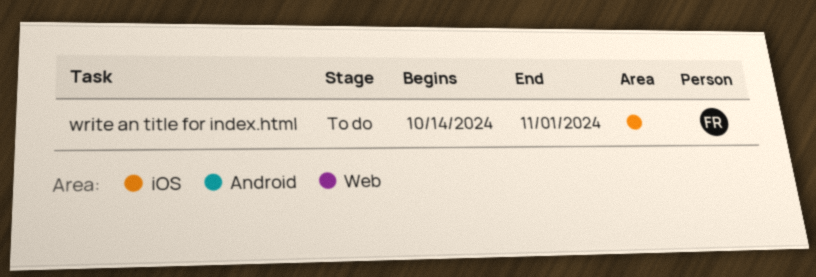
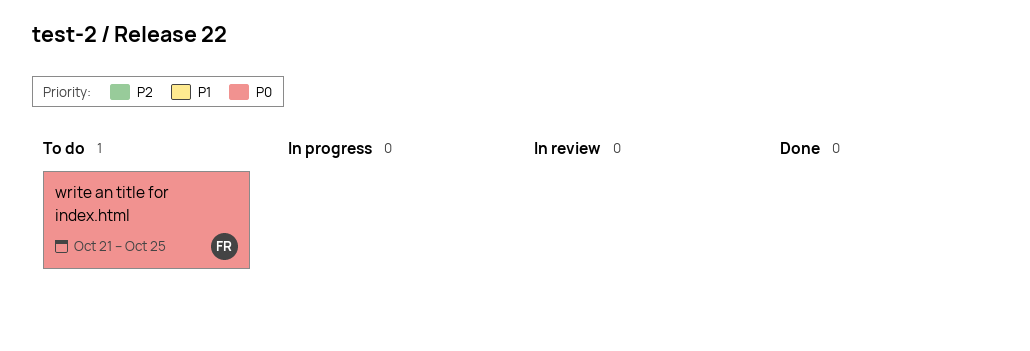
write an title for index.html, start: Oct 14 -> Oct 21
write an title for index.html, due: Nov 1 -> Oct 25

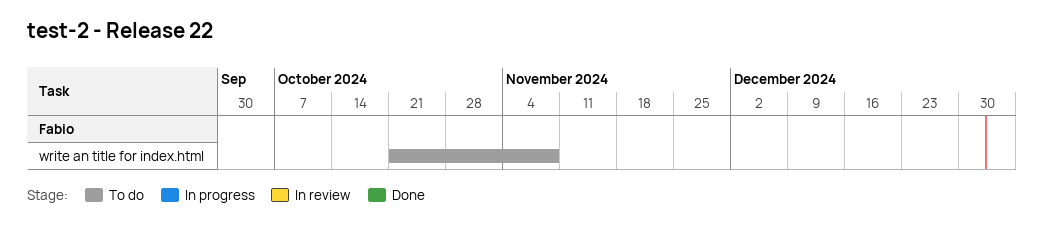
write an title for index.html, due: Oct 25 -> Nov 8

